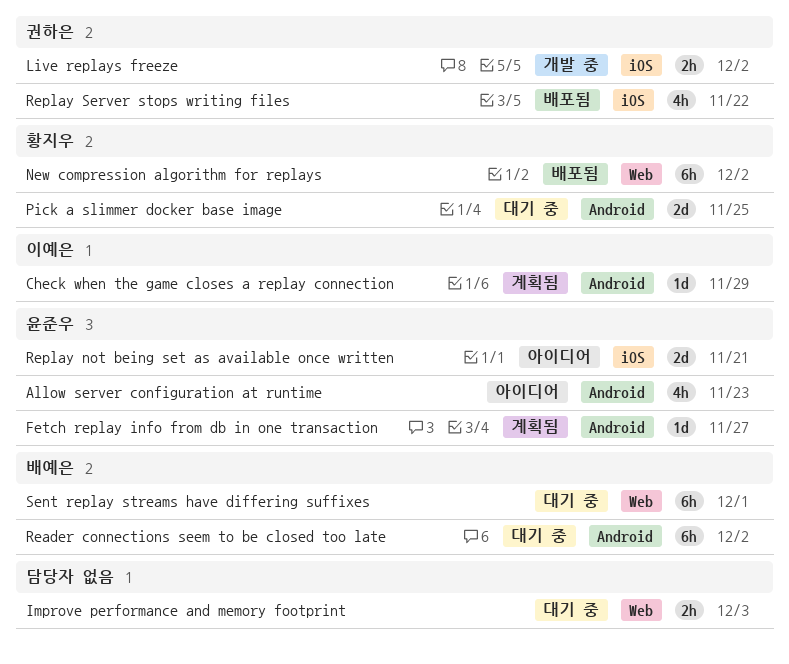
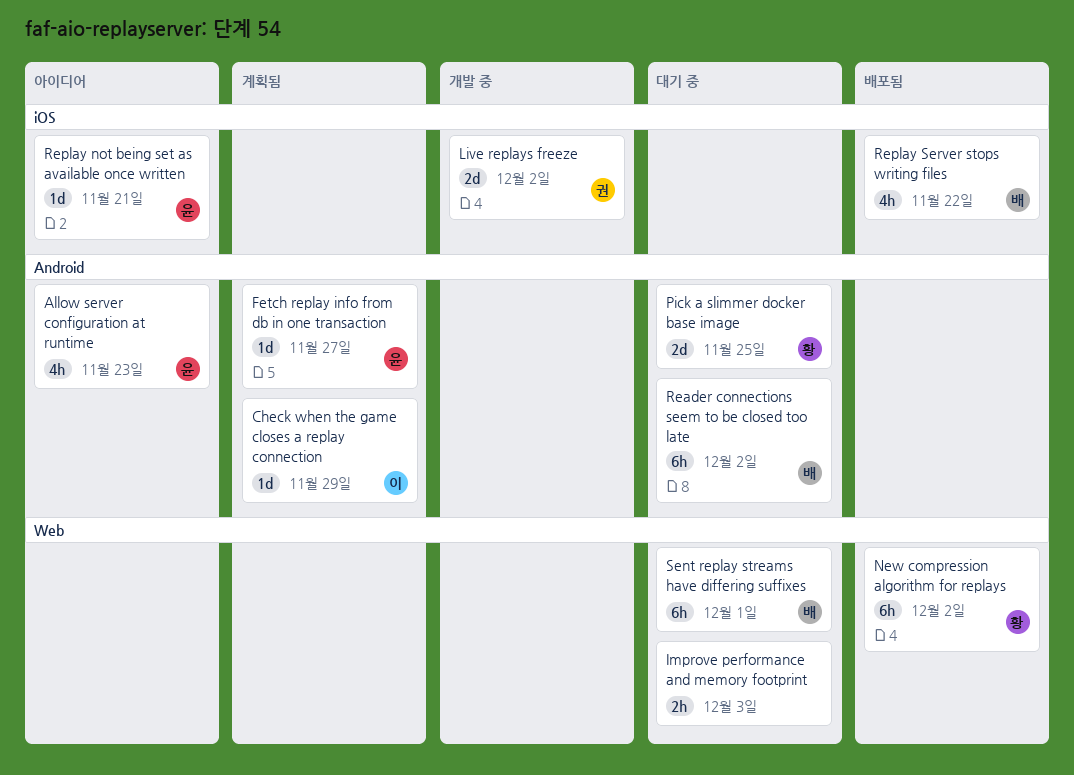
Live replays freeze, estimate: 2h -> 2d
Replay not being set as available once written, estimate: 2d -> 1d
Replay Server stops writing files, owner: 권하은 -> 배예은

